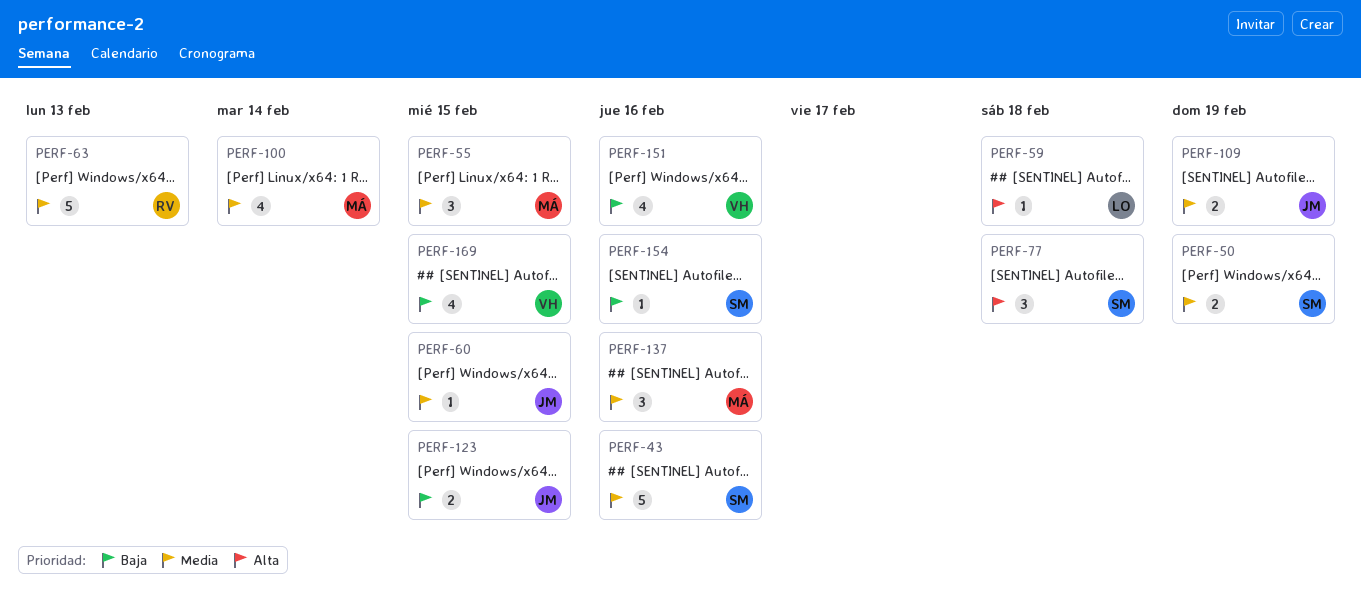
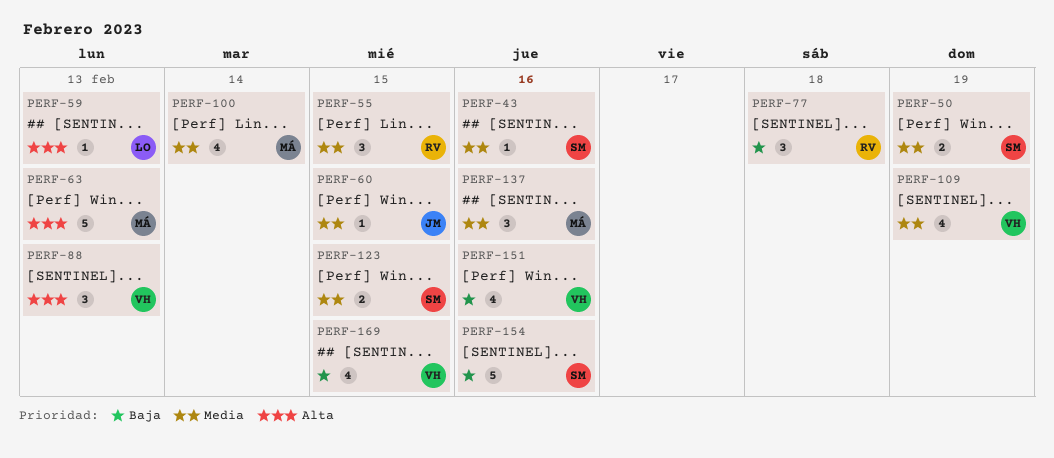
PERF-43, estimate: 5 -> 1
PERF-55, owner: MÁ -> RV
PERF-59, due: Feb 18 -> Feb 13
PERF-63, owner: RV -> MÁ
PERF-63, priority: Media -> Alta
PERF-77, owner: SM -> RV
PERF-77, priority: Alta -> Baja
PERF-88: none -> present
PERF-109, owner: JM -> VH
PERF-109, estimate: 2 -> 4
PERF-123, owner: JM -> SM
PERF-123, priority: Baja -> Media
PERF-154, estimate: 1 -> 5

